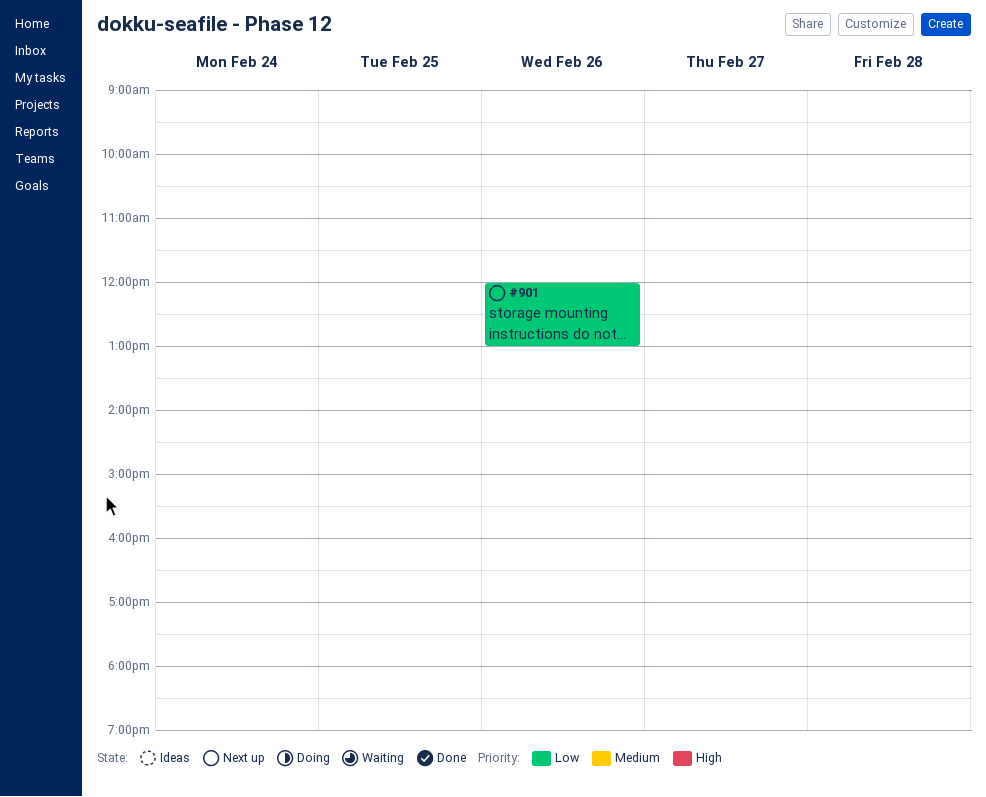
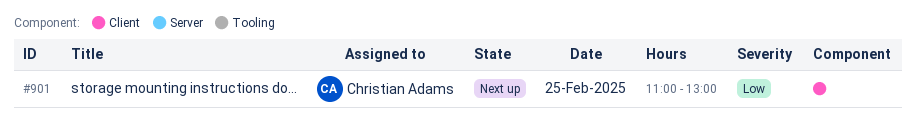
#901, day: Feb 26 -> Feb 25
#901, begins: 12:00 -> 11:00

